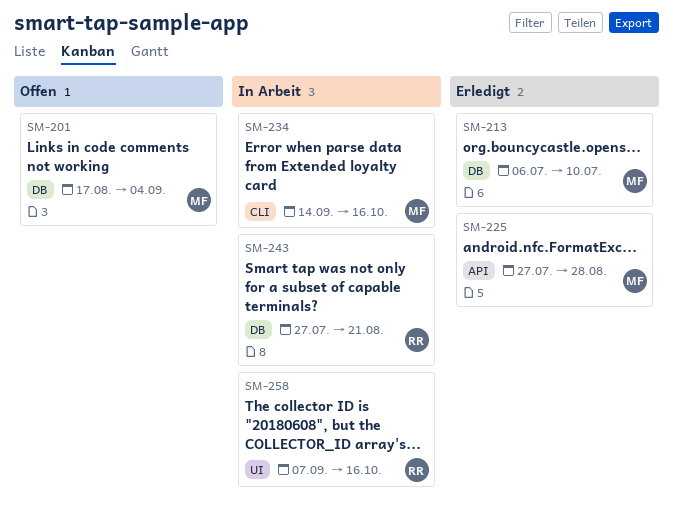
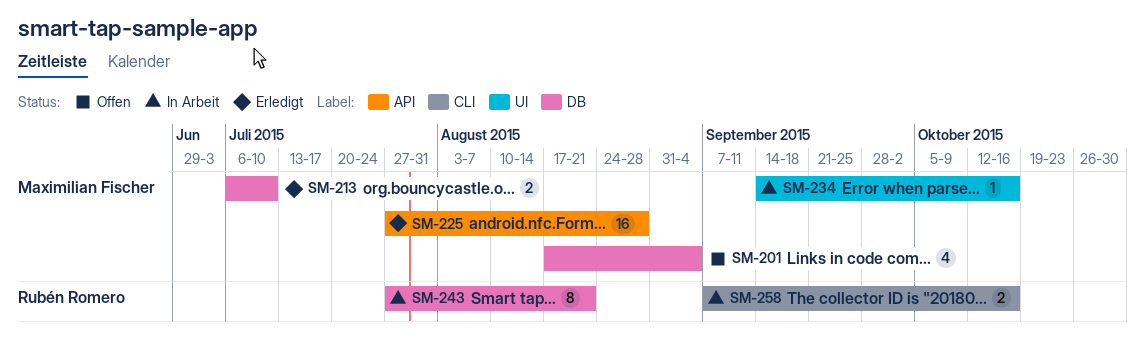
SM-234, label: CLI -> UI
SM-258, label: UI -> CLI

